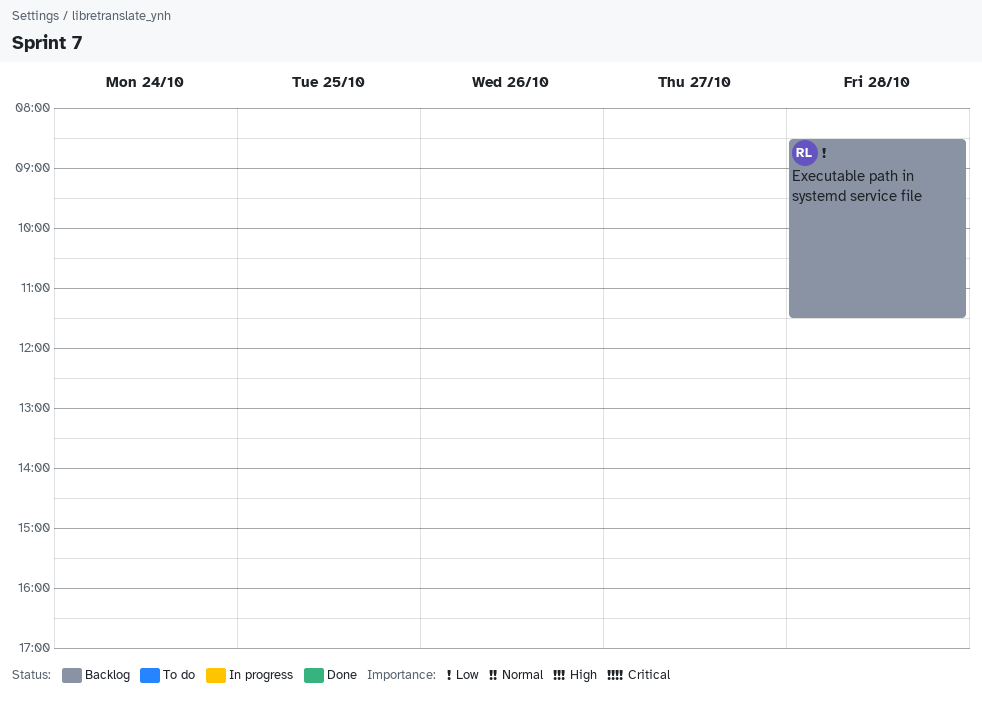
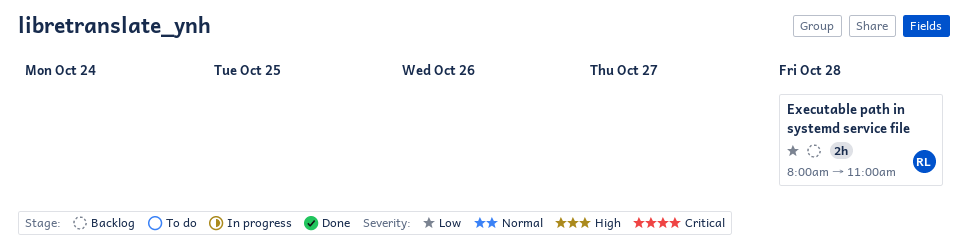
Executable path in systemd service file, begins: 08:30 -> 08:00
Executable path in systemd service file, ends: 11:30 -> 11:00

